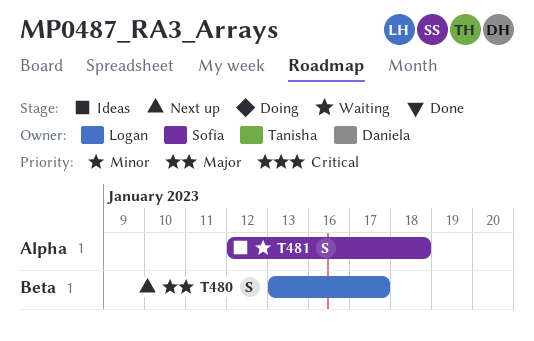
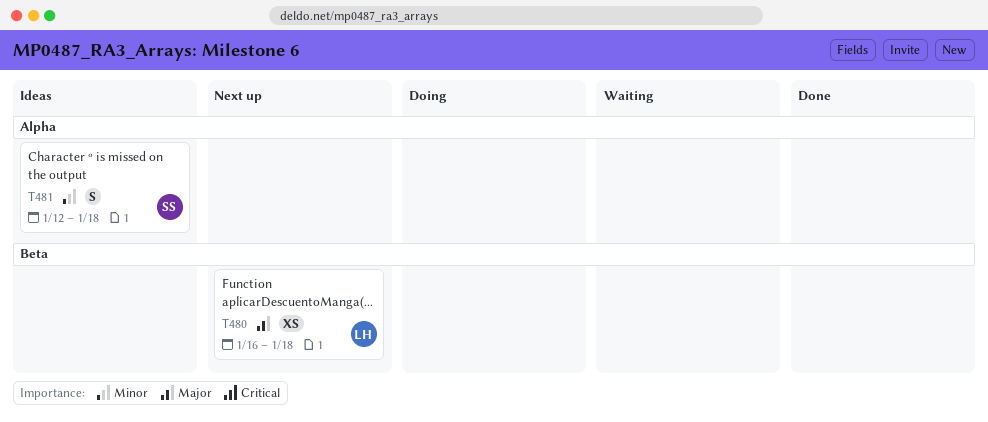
T480, estimate: S -> XS
T480, start: Jan 13 -> Jan 16
T480, due: Jan 17 -> Jan 18

